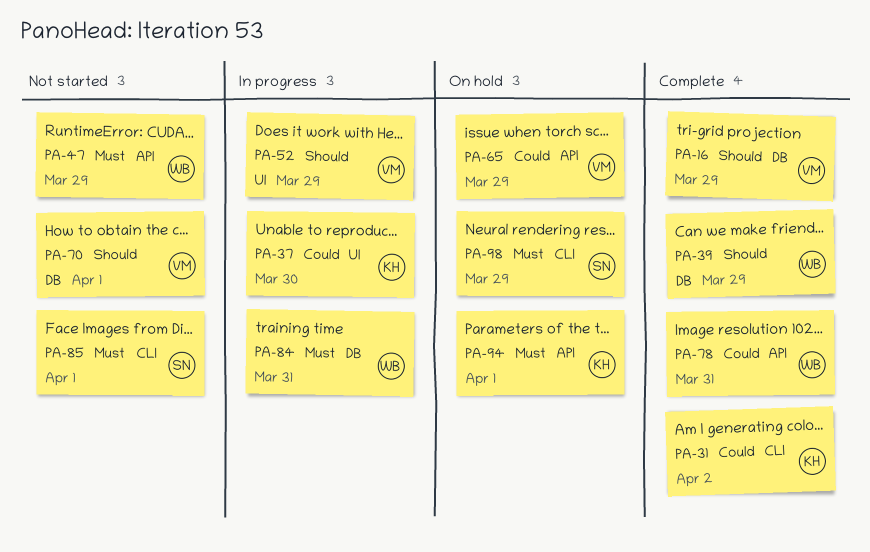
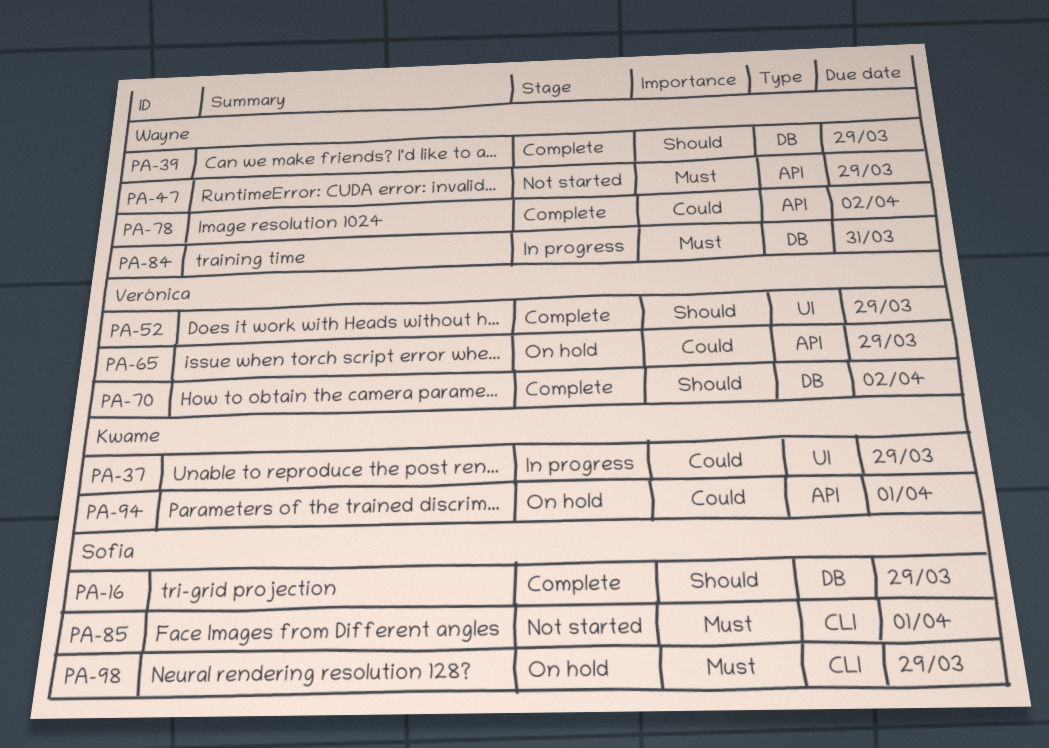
PA-16, owner: Verónica -> Sofia
PA-31: present -> none
PA-37, due: Mar 30 -> Mar 29
PA-52, status: In progress -> Complete
PA-70, status: Not started -> Complete
PA-70, due: Apr 1 -> Apr 2
PA-78, due: Mar 31 -> Apr 2
PA-94, priority: Must -> Could

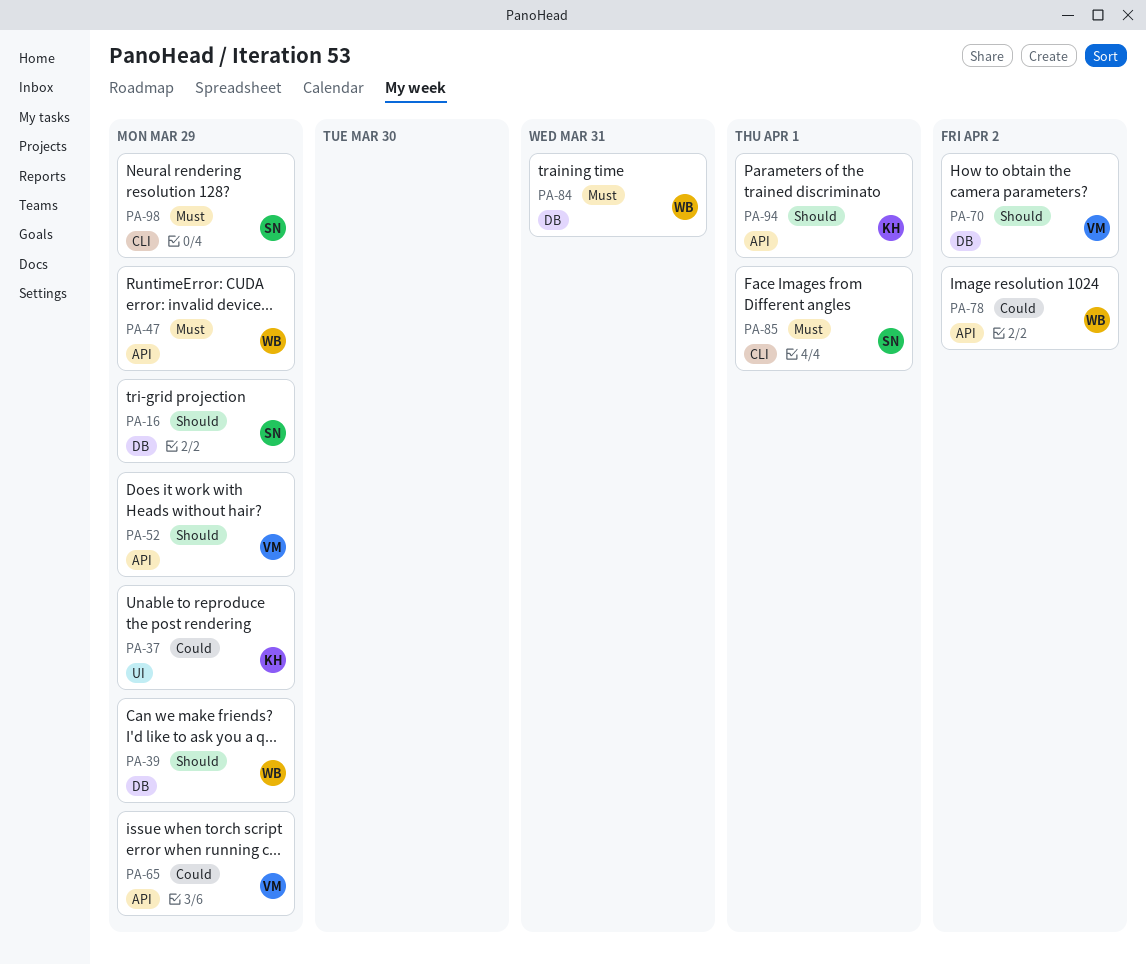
PA-52, label: UI -> API
PA-94, priority: Could -> Should

